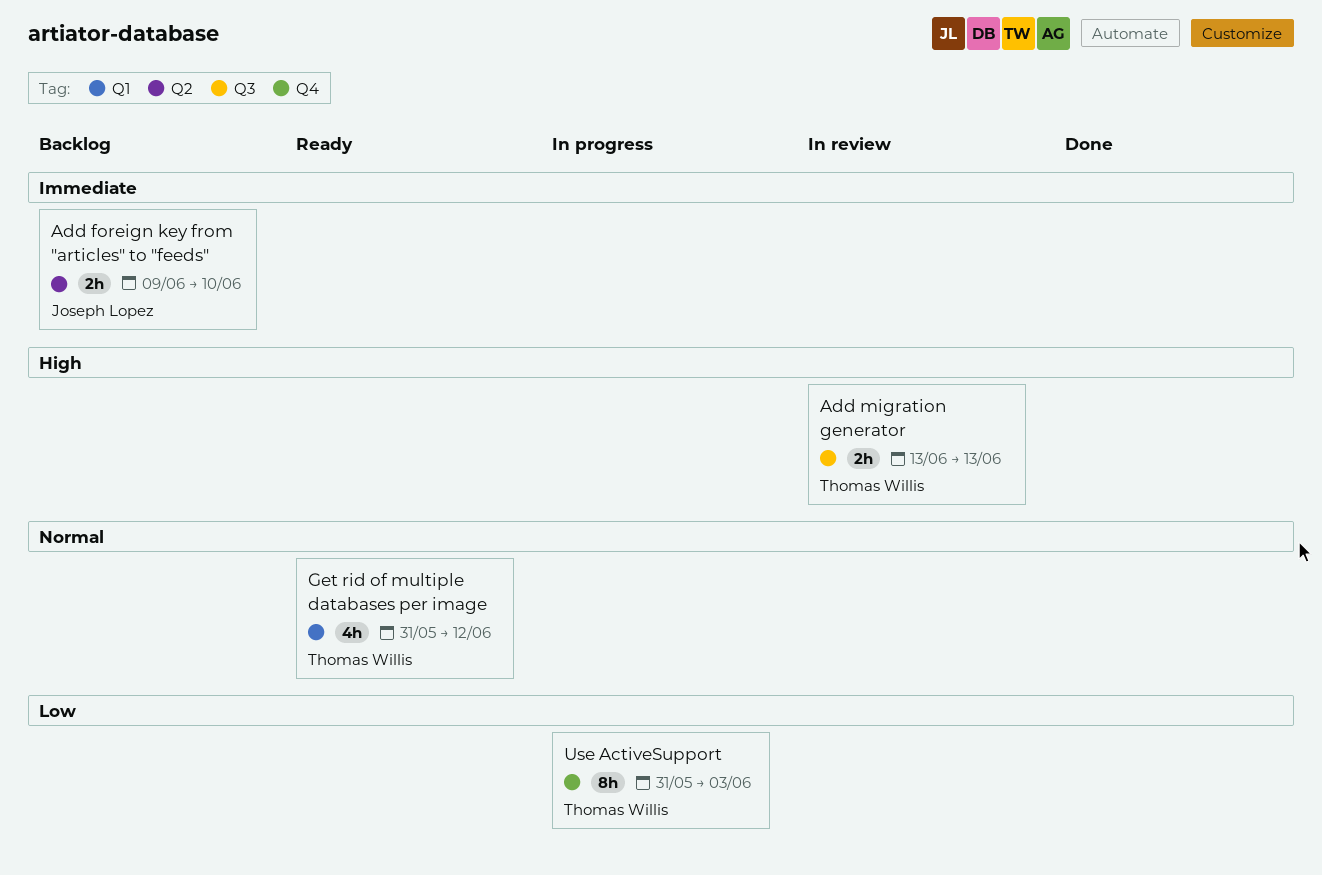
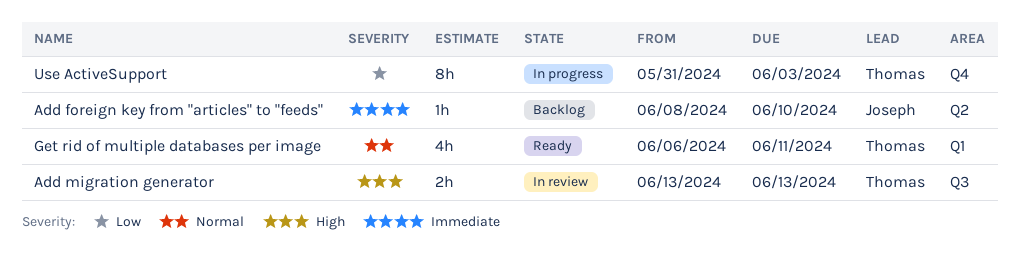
Add foreign key from "articles" to "feeds", estimate: 2h -> 1h
Add foreign key from "articles" to "feeds", start: Jun 9 -> Jun 8
Get rid of multiple databases per image, start: May 31 -> Jun 6
Get rid of multiple databases per image, due: Jun 12 -> Jun 11

